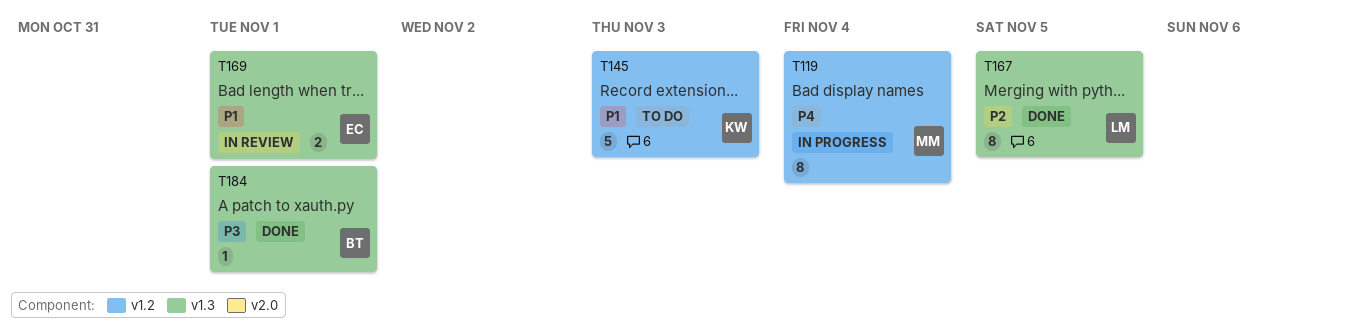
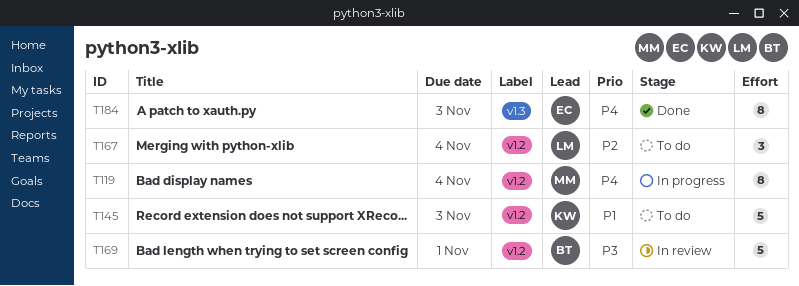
T167, status: Done -> To do
T167, label: v1.3 -> v1.2
T167, estimate: 8 -> 3
T167, due: Nov 5 -> Nov 4
T169, owner: EC -> BT
T169, priority: P1 -> P3
T169, label: v1.3 -> v1.2
T169, estimate: 2 -> 5
T184, owner: BT -> EC
T184, priority: P3 -> P4
T184, estimate: 1 -> 8
T184, due: Nov 1 -> Nov 3

